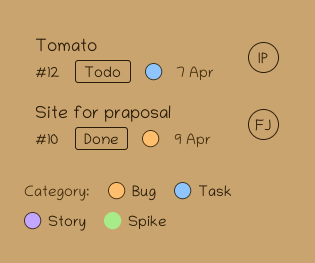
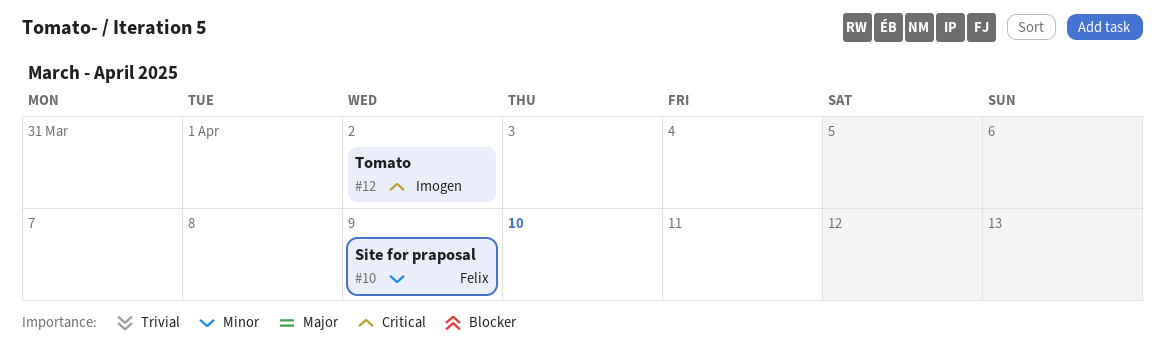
#12, due: Apr 7 -> Apr 2

